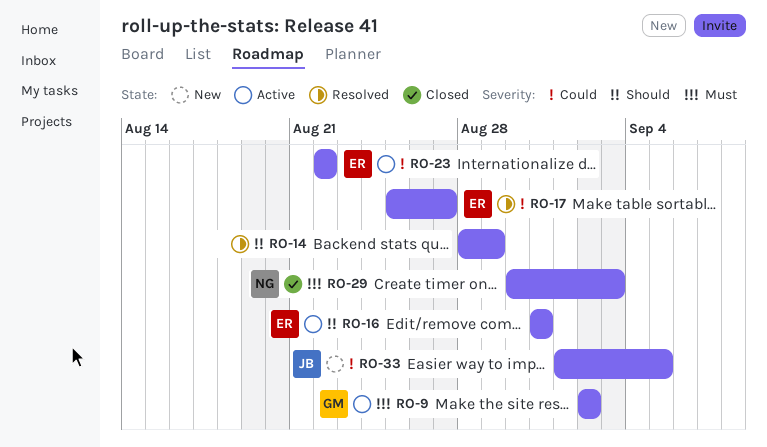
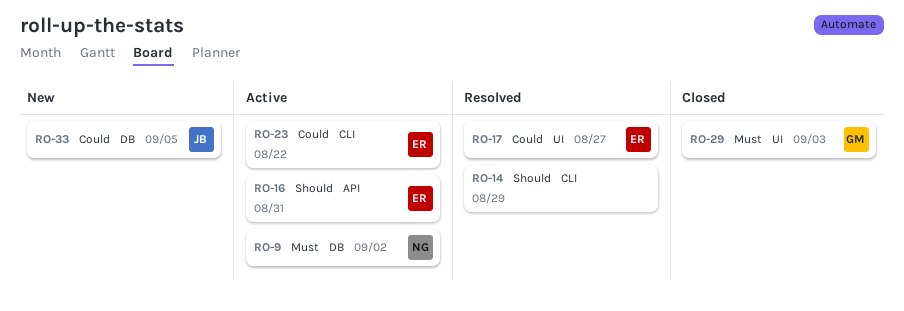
RO-9, owner: GM -> NG
RO-29, owner: NG -> GM

